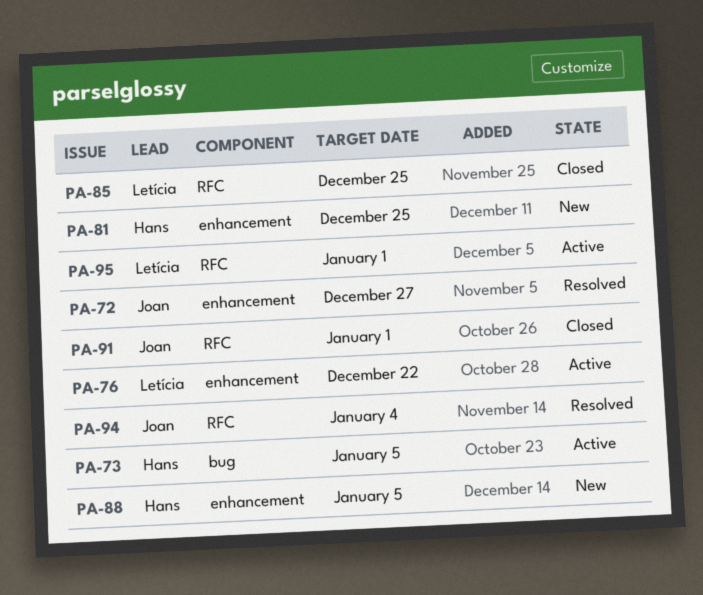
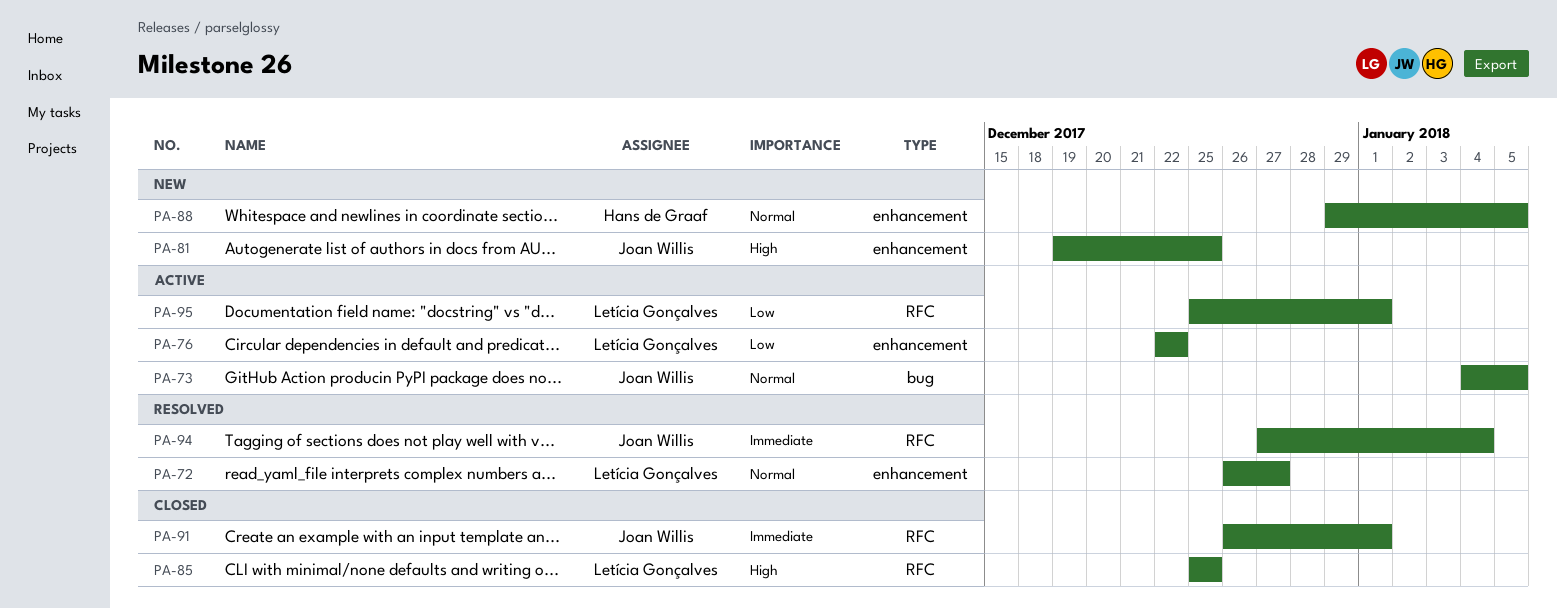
PA-72, owner: Joan Willis -> Letícia Gonçalves
PA-73, owner: Hans de Graaf -> Joan Willis
PA-81, owner: Hans de Graaf -> Joan Willis

